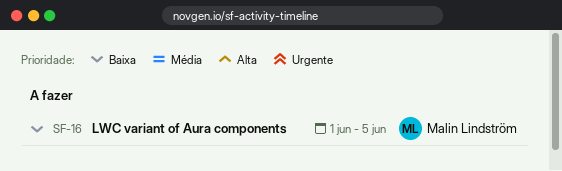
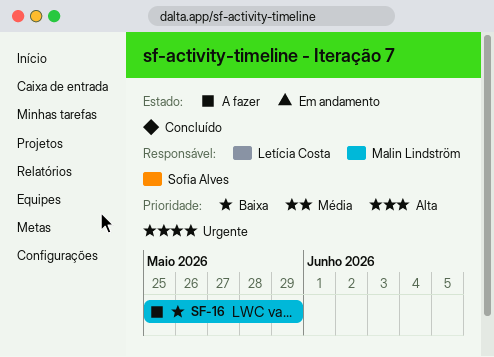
SF-16, start: Jun 1 -> May 25
SF-16, due: Jun 5 -> May 29

